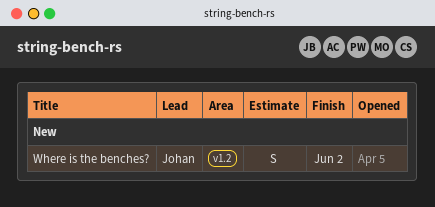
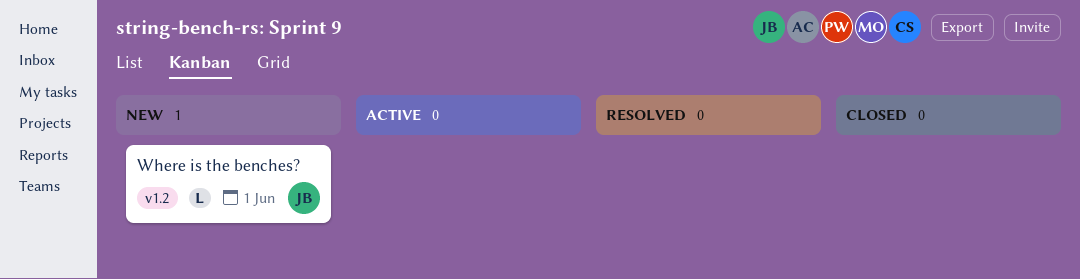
Where is the benches?, estimate: S -> L
Where is the benches?, due: Jun 2 -> Jun 1

